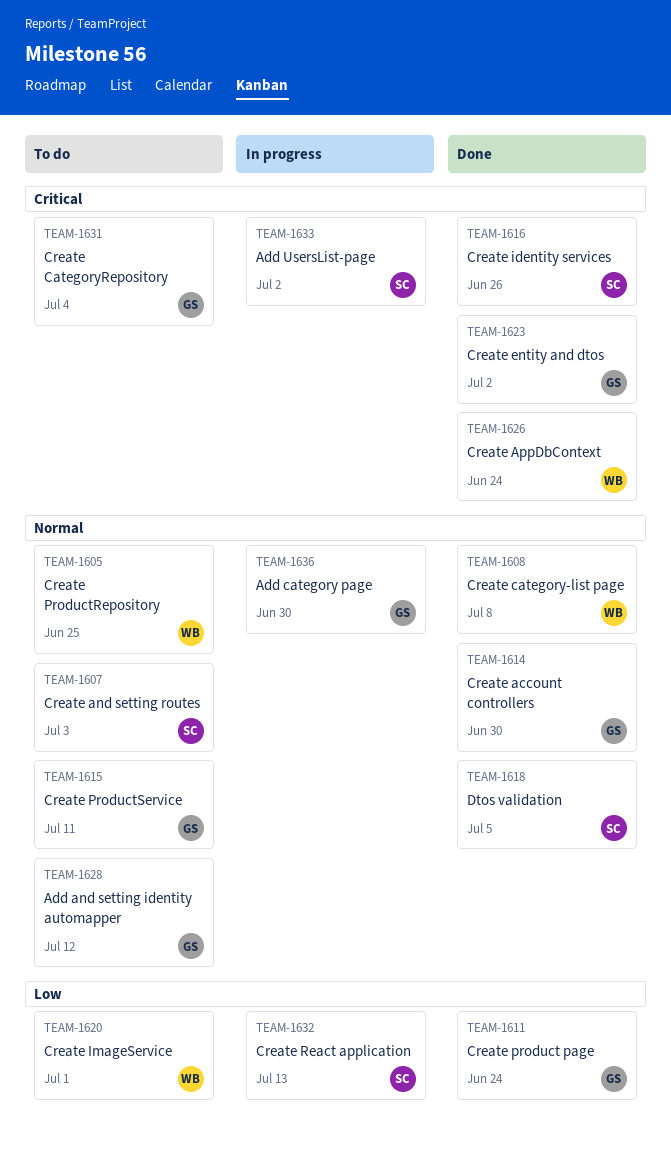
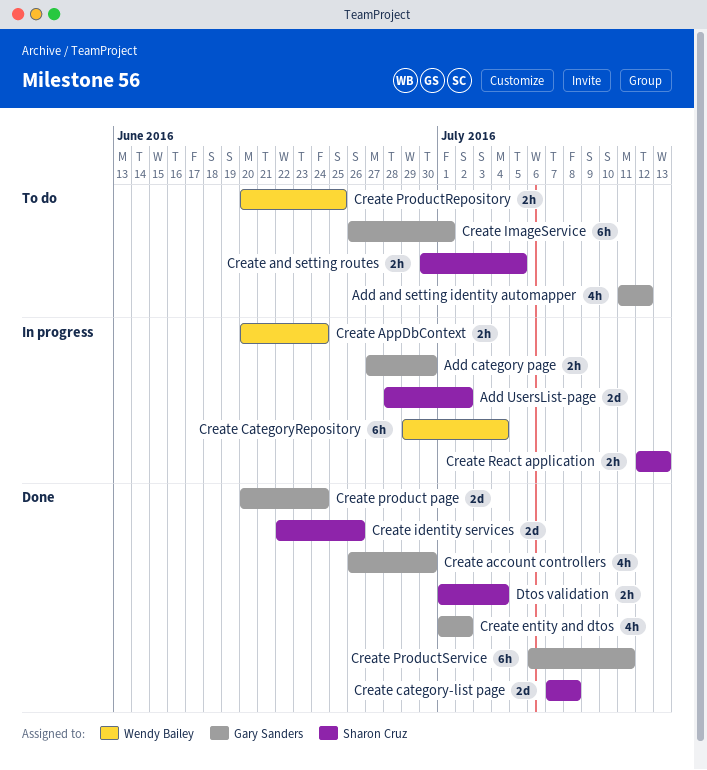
Create and setting routes, due: Jul 3 -> Jul 5
Create AppDbContext, status: Done -> In progress
Create category-list page, owner: Wendy Bailey -> Sharon Cruz
Create CategoryRepository, status: To do -> In progress
Create CategoryRepository, owner: Gary Sanders -> Wendy Bailey
Create ImageService, owner: Wendy Bailey -> Gary Sanders
Create ProductService, status: To do -> Done
Dtos validation, due: Jul 5 -> Jul 4

